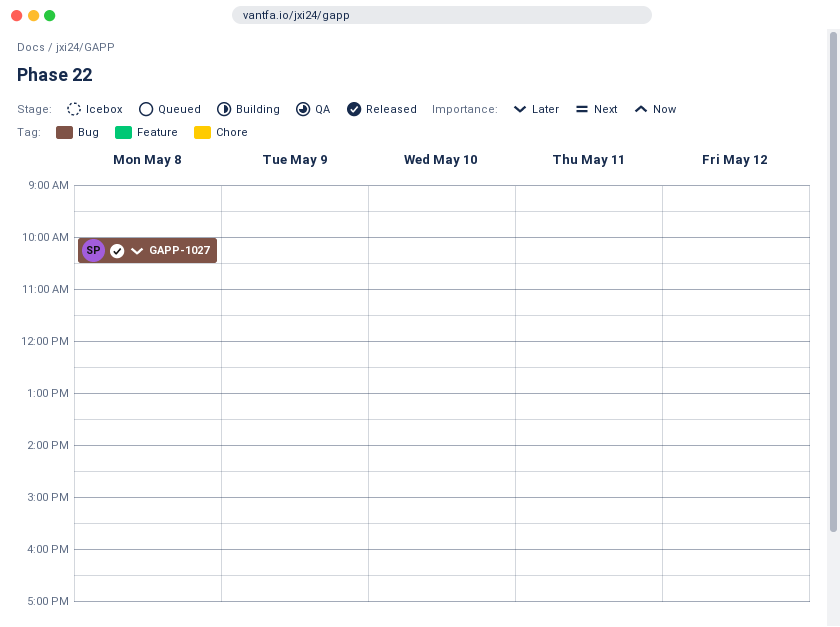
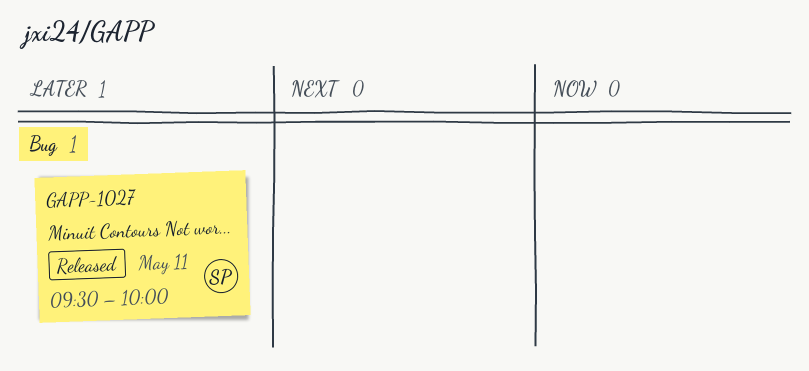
GAPP-1027, day: May 8 -> May 11
GAPP-1027, begins: 10:00 -> 09:30
GAPP-1027, ends: 10:30 -> 10:00

